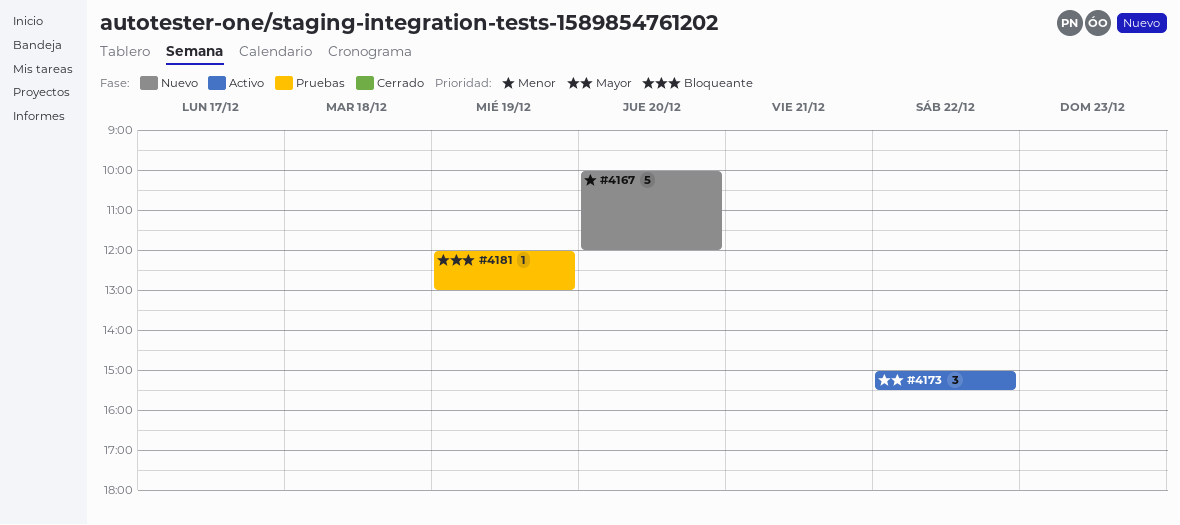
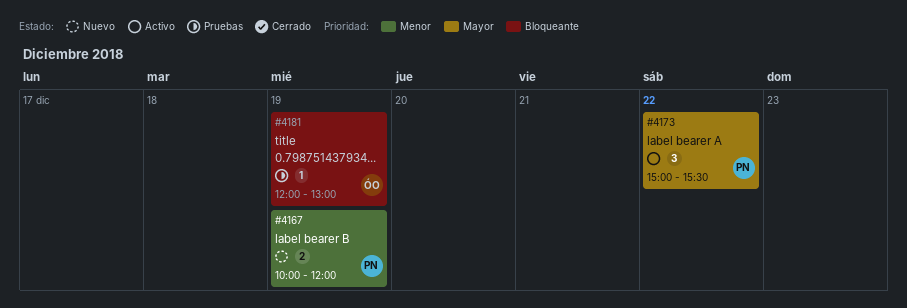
#4167, estimate: 5 -> 2
#4167, day: Dec 20 -> Dec 19

